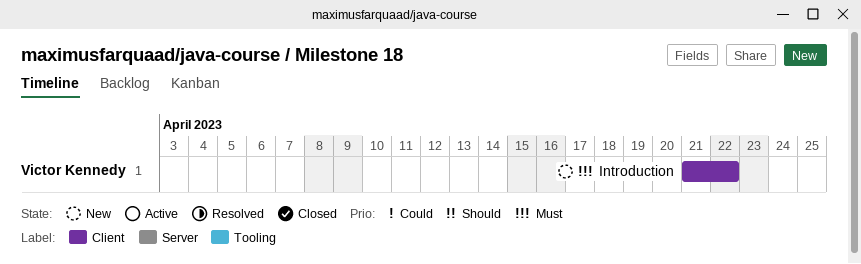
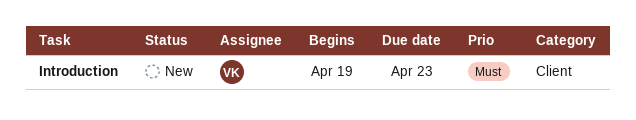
Introduction, start: Apr 21 -> Apr 19
Introduction, due: Apr 22 -> Apr 23

